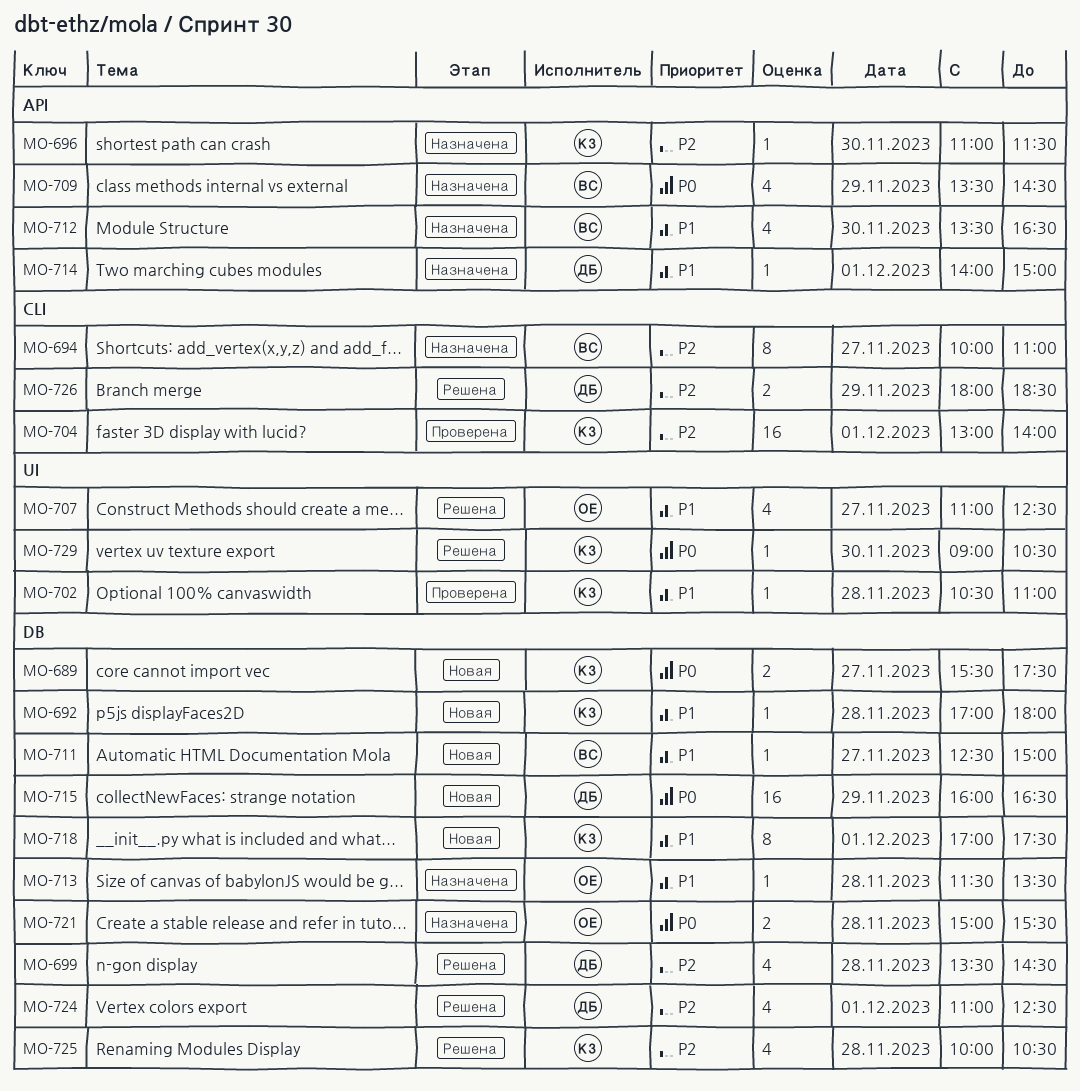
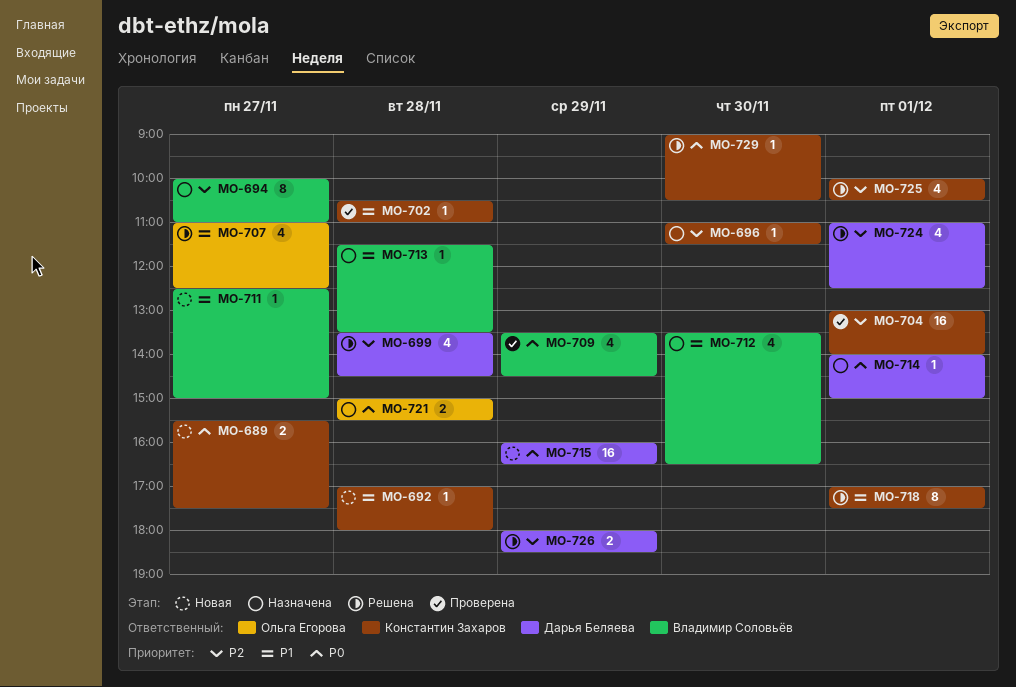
MO-709, status: Назначена -> Проверена
MO-713, owner: Ольга Егорова -> Владимир Соловьёв
MO-714, priority: P1 -> P0
MO-718, status: Новая -> Решена
MO-725, day: Nov 28 -> Dec 1

